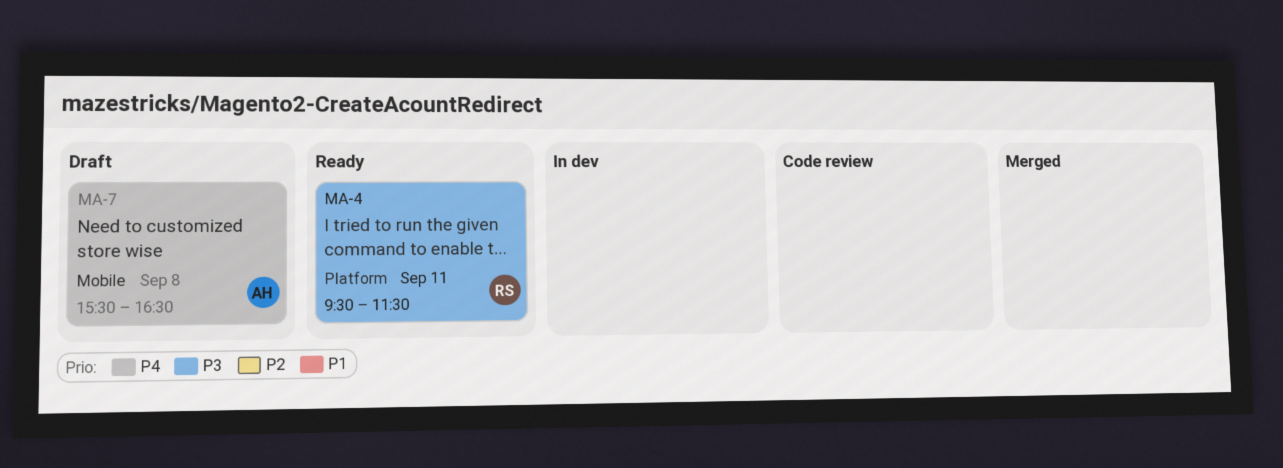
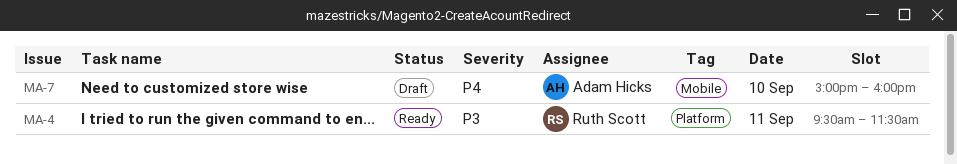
MA-7, day: Sep 8 -> Sep 10
MA-7, begins: 15:30 -> 15:00
MA-7, ends: 16:30 -> 16:00

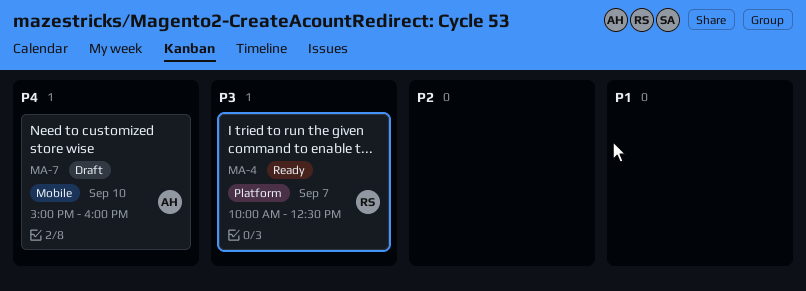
MA-4, day: Sep 11 -> Sep 7
MA-4, begins: 09:30 -> 10:00
MA-4, ends: 11:30 -> 12:30

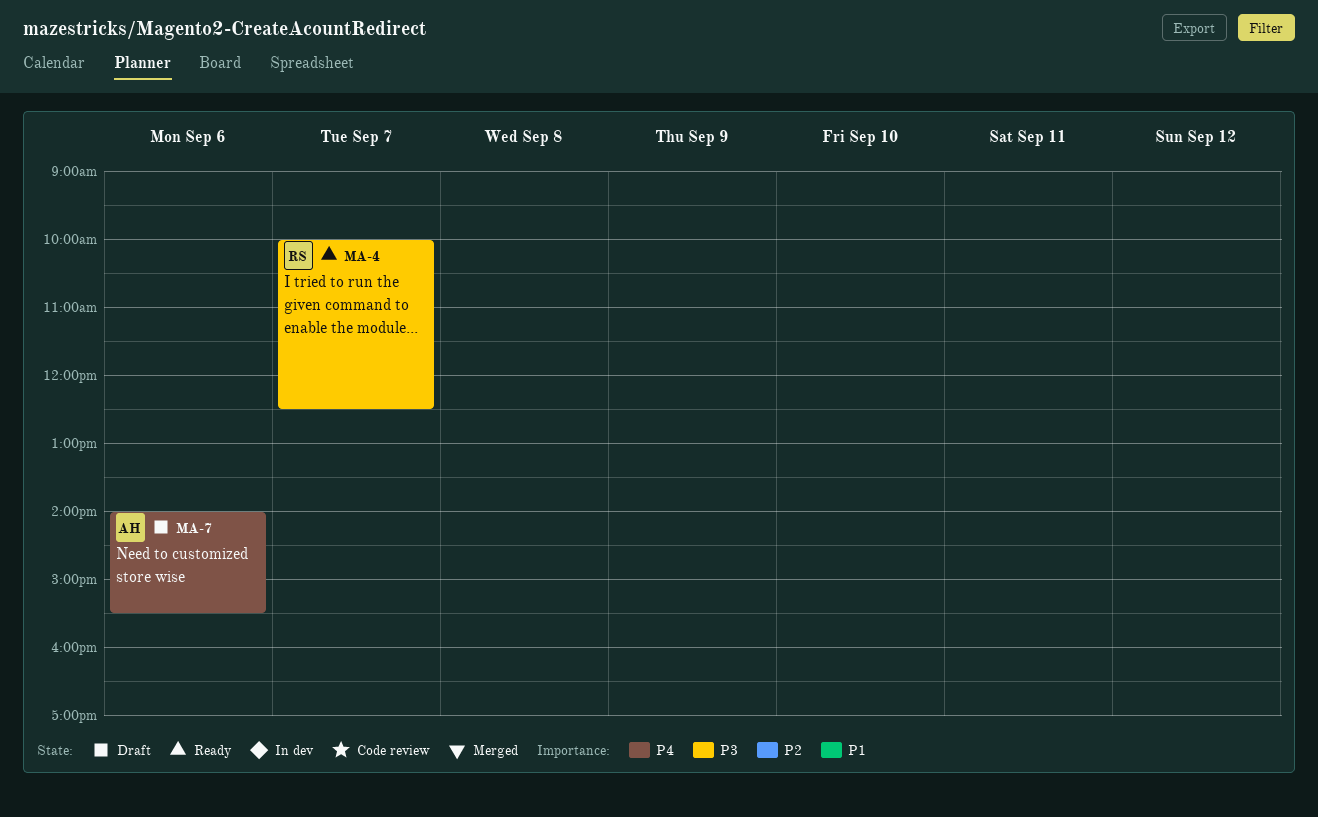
MA-7, day: Sep 10 -> Sep 6
MA-7, begins: 15:00 -> 14:00
MA-7, ends: 16:00 -> 15:30

